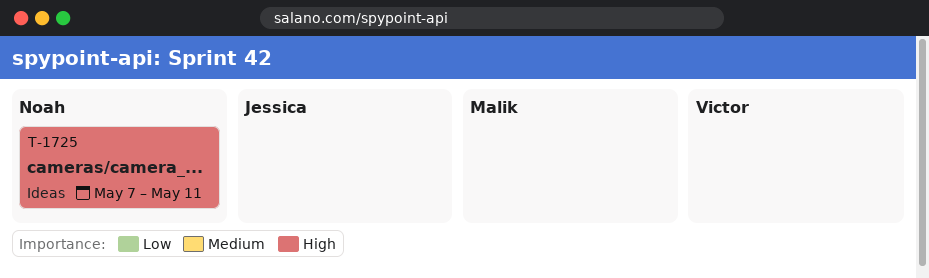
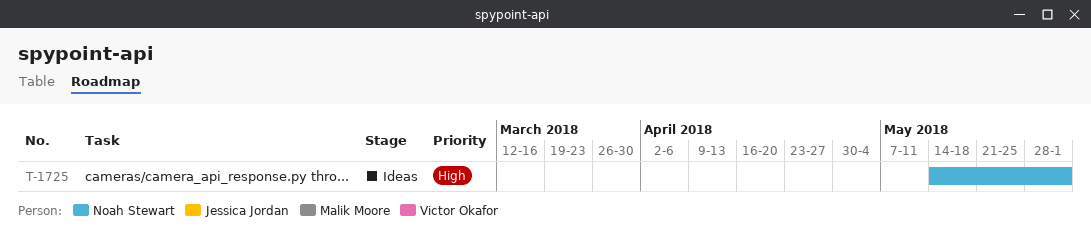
T-1725, start: May 7 -> May 14
T-1725, due: May 11 -> Jun 1

